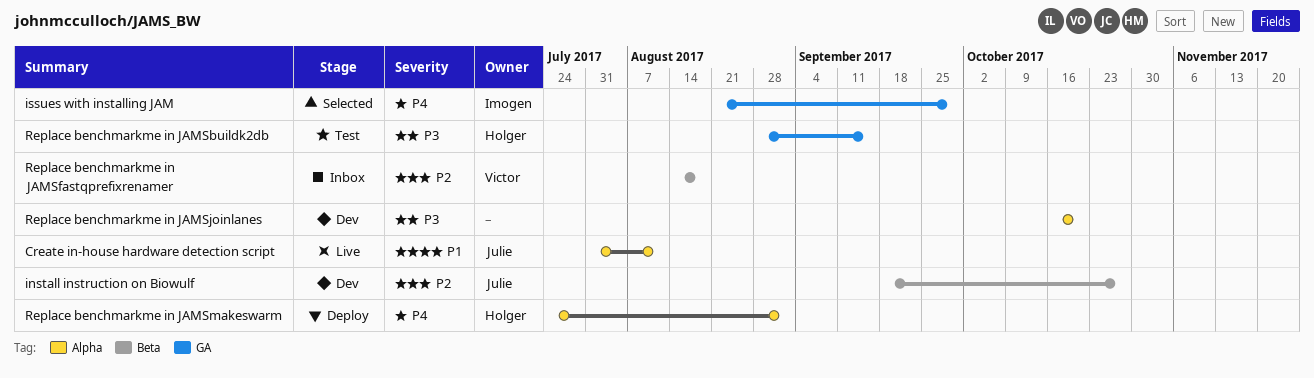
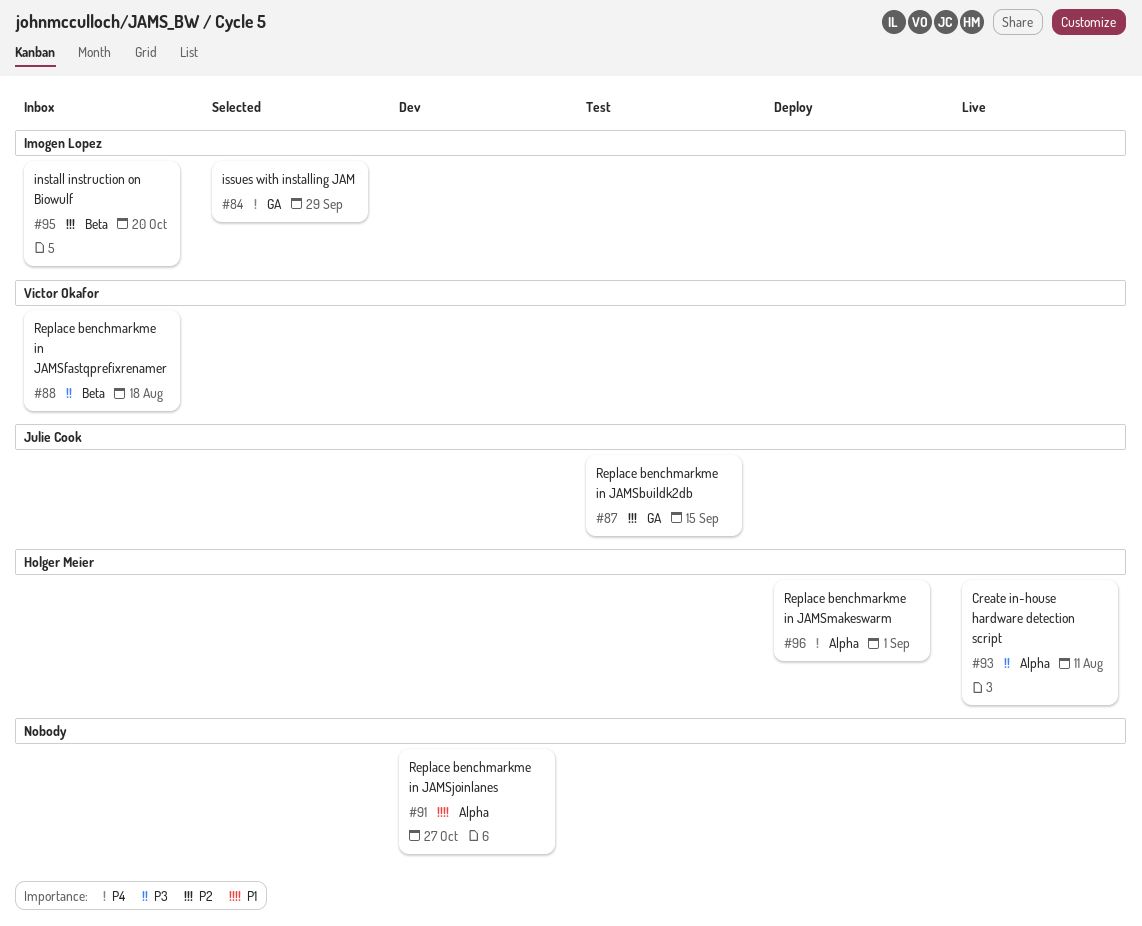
Create in-house hardware detection script, owner: Julie Cook -> Holger Meier
Create in-house hardware detection script, priority: P1 -> P3
install instruction on Biowulf, status: Dev -> Inbox
install instruction on Biowulf, owner: Julie Cook -> Imogen Lopez
install instruction on Biowulf, due: Oct 27 -> Oct 20
Replace benchmarkme in JAMSbuildk2db, owner: Holger Meier -> Julie Cook
Replace benchmarkme in JAMSbuildk2db, priority: P3 -> P2
Replace benchmarkme in JAMSfastqprefixrenamer, priority: P2 -> P3
Replace benchmarkme in JAMSjoinlanes, priority: P3 -> P1
Replace benchmarkme in JAMSjoinlanes, due: Oct 20 -> Oct 27

